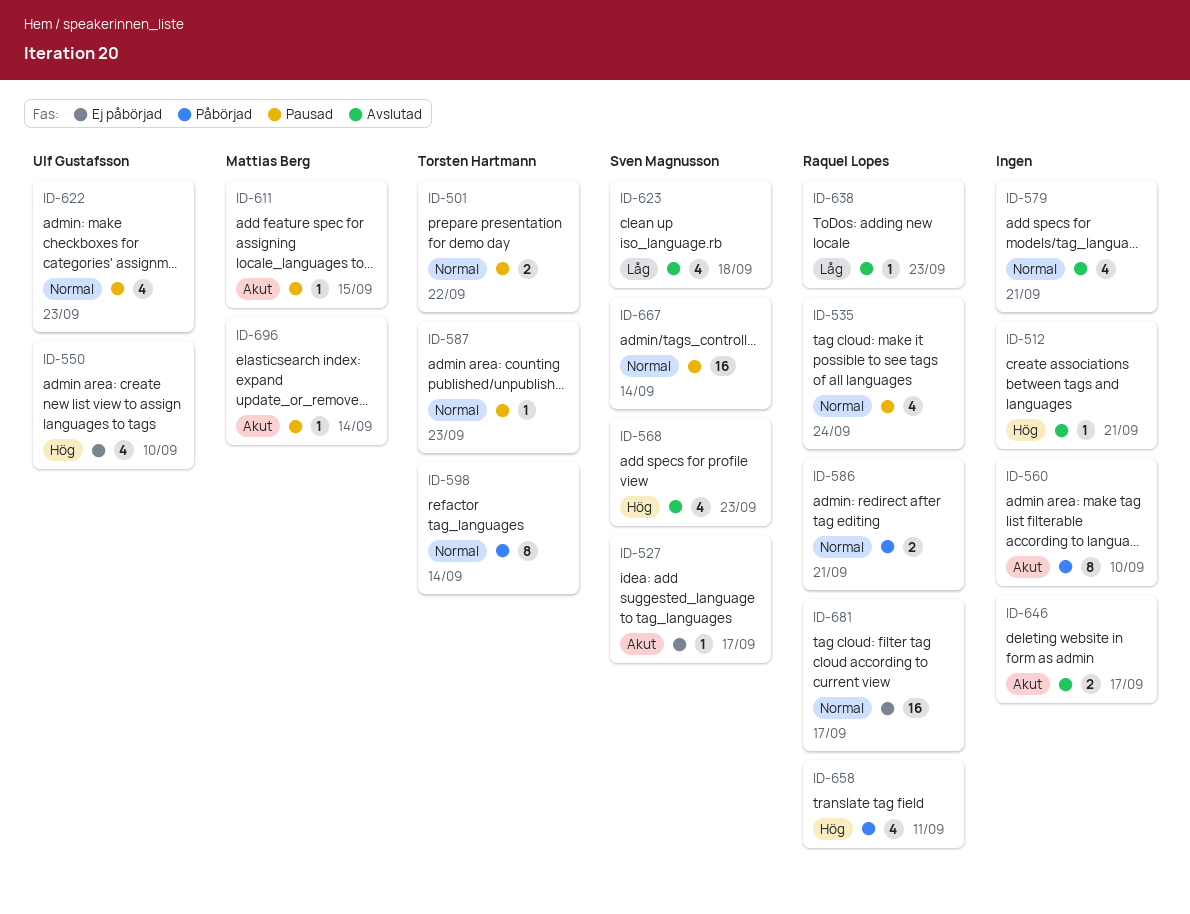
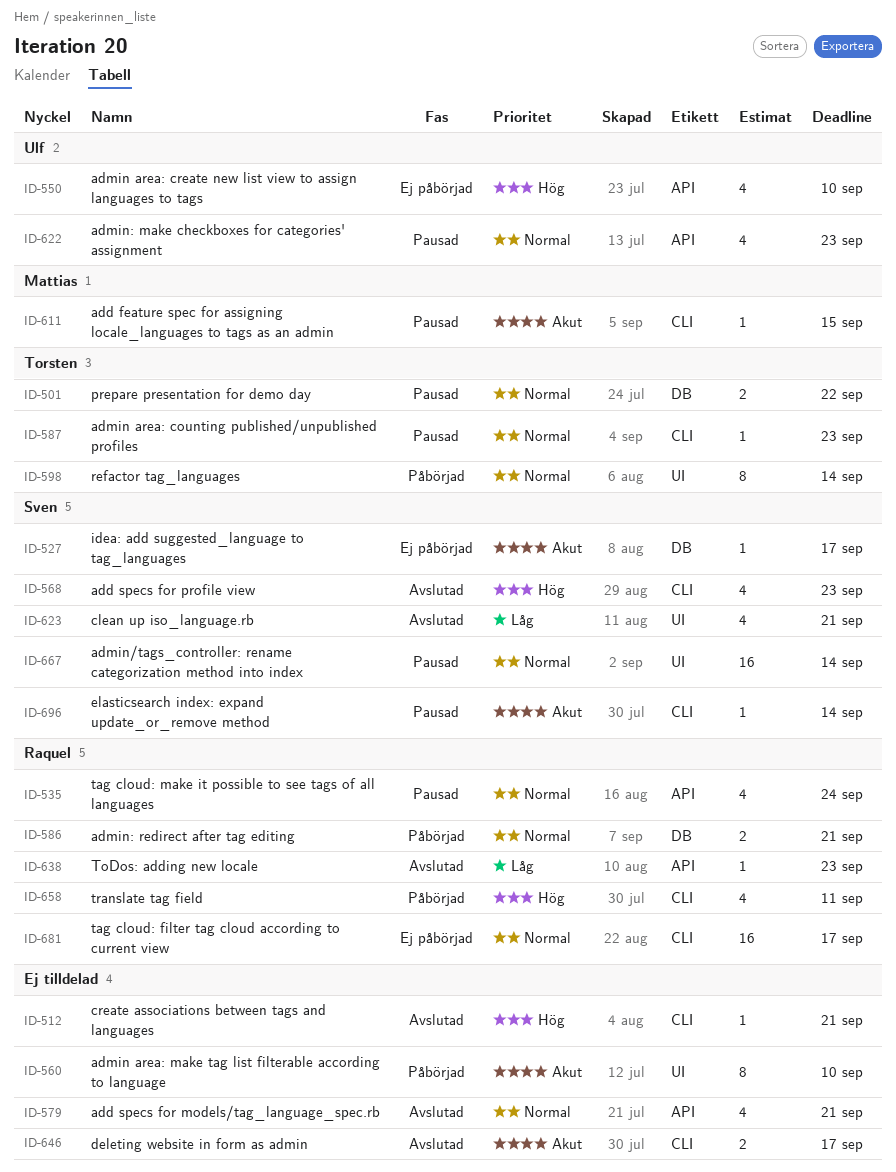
ID-623, due: Sep 18 -> Sep 21
ID-696, owner: Mattias Berg -> Sven Magnusson

